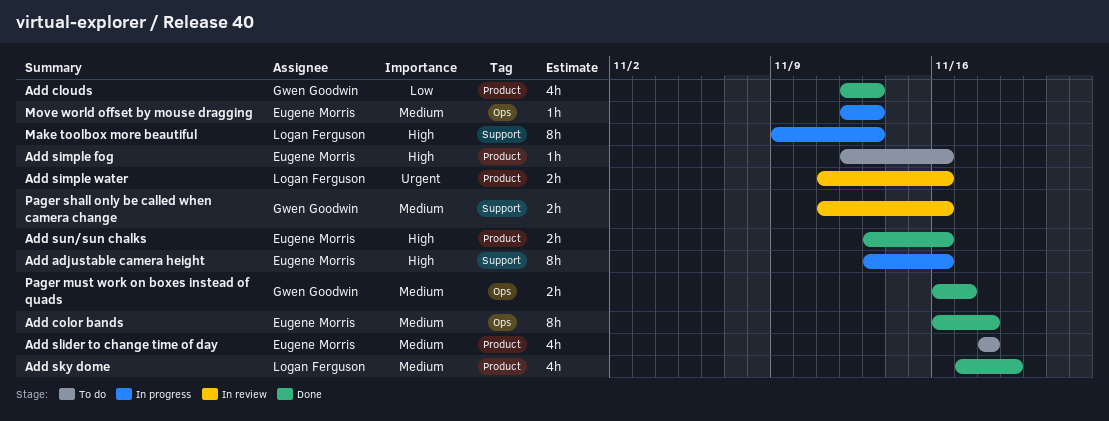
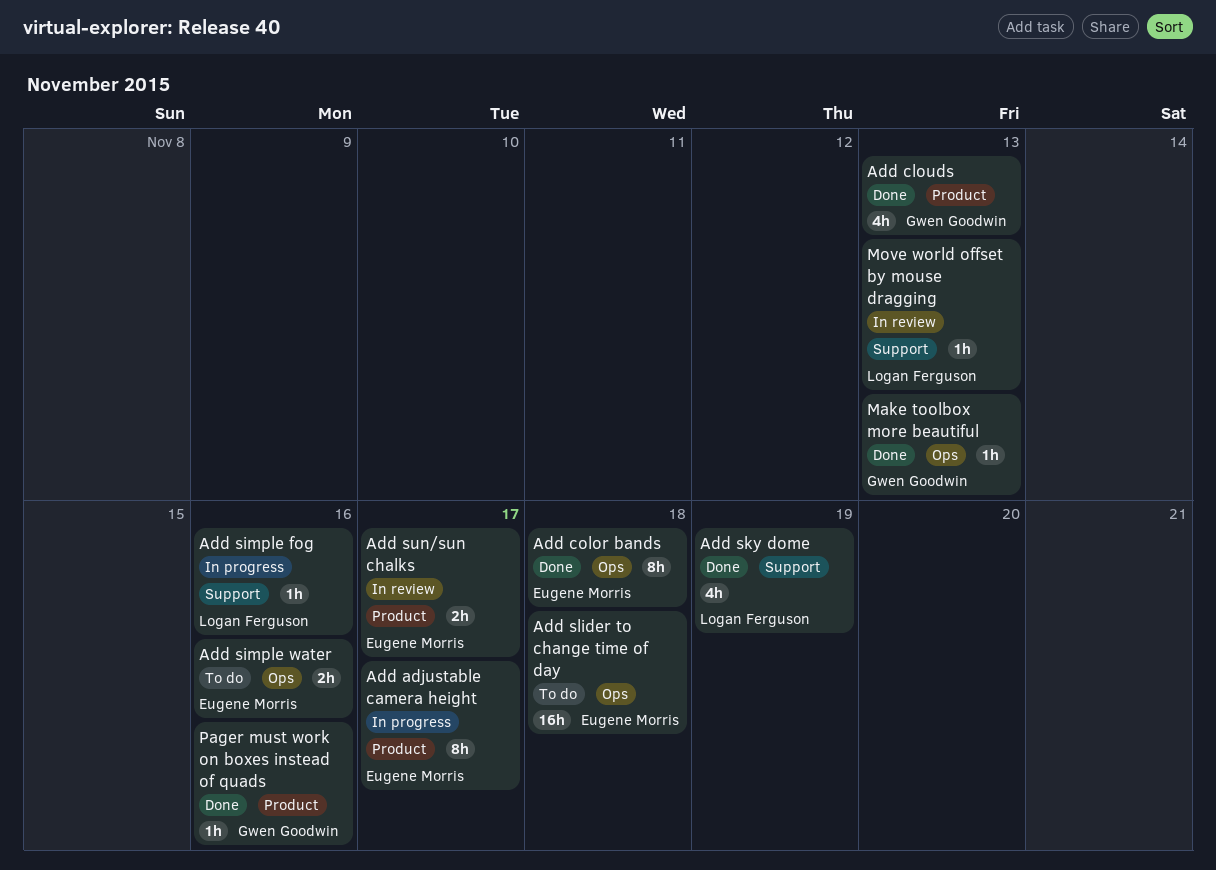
Add adjustable camera height, label: Support -> Product
Add adjustable camera height, due: Nov 16 -> Nov 17
Add simple fog, status: To do -> In progress
Add simple fog, owner: Eugene Morris -> Logan Ferguson
Add simple fog, label: Product -> Support
Add simple water, status: In review -> To do
Add simple water, owner: Logan Ferguson -> Eugene Morris
Add simple water, label: Product -> Ops
Add sky dome, label: Product -> Support
Add slider to change time of day, label: Product -> Ops
Add slider to change time of day, estimate: 4h -> 16h
Add sun/sun chalks, status: Done -> In review
Add sun/sun chalks, due: Nov 16 -> Nov 17
Make toolbox more beautiful, status: In progress -> Done
Make toolbox more beautiful, owner: Logan Ferguson -> Gwen Goodwin
Make toolbox more beautiful, label: Support -> Ops
Make toolbox more beautiful, estimate: 8h -> 1h
Move world offset by mouse dragging, status: In progress -> In review
Move world offset by mouse dragging, owner: Eugene Morris -> Logan Ferguson
Move world offset by mouse dragging, label: Ops -> Support
Pager must work on boxes instead of quads, label: Ops -> Product
Pager must work on boxes instead of quads, estimate: 2h -> 1h
Pager must work on boxes instead of quads, due: Nov 17 -> Nov 16
Pager shall only be called when camera change: present -> none

